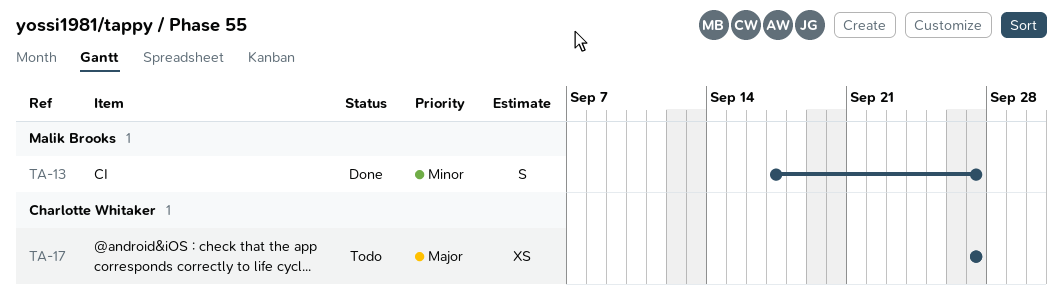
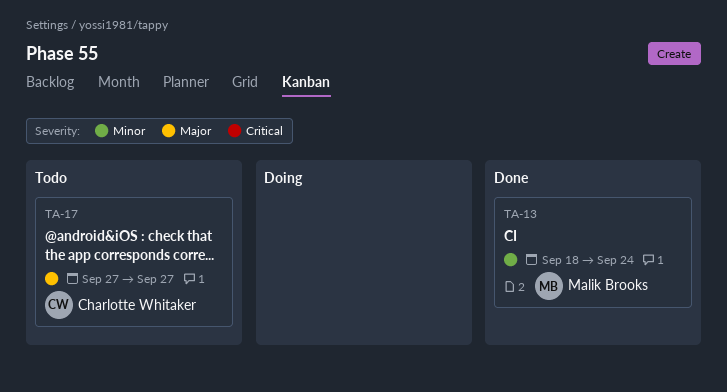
TA-13, start: Sep 17 -> Sep 18
TA-13, due: Sep 27 -> Sep 24

